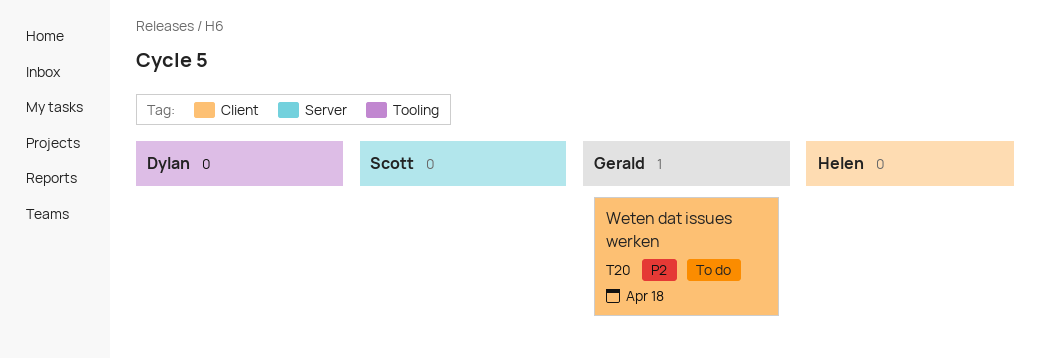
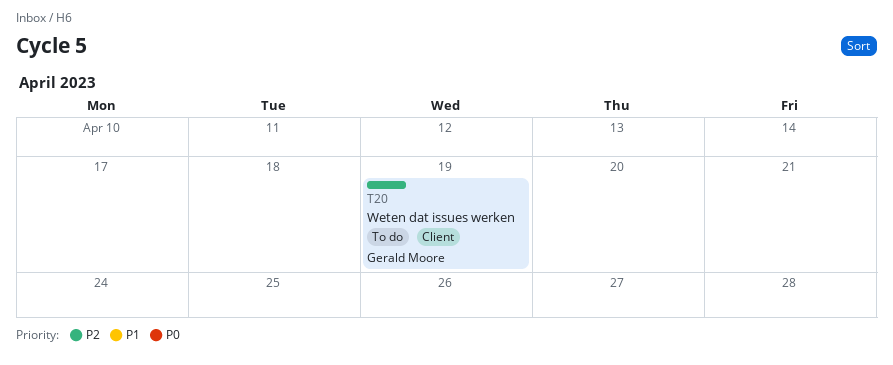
T20, due: Apr 18 -> Apr 19

